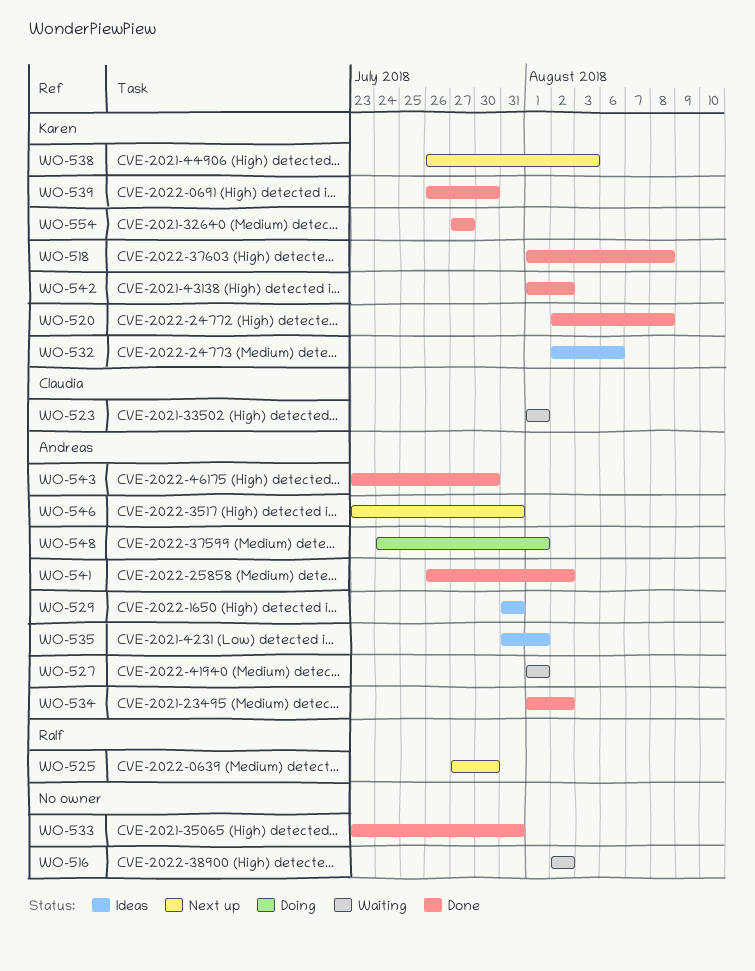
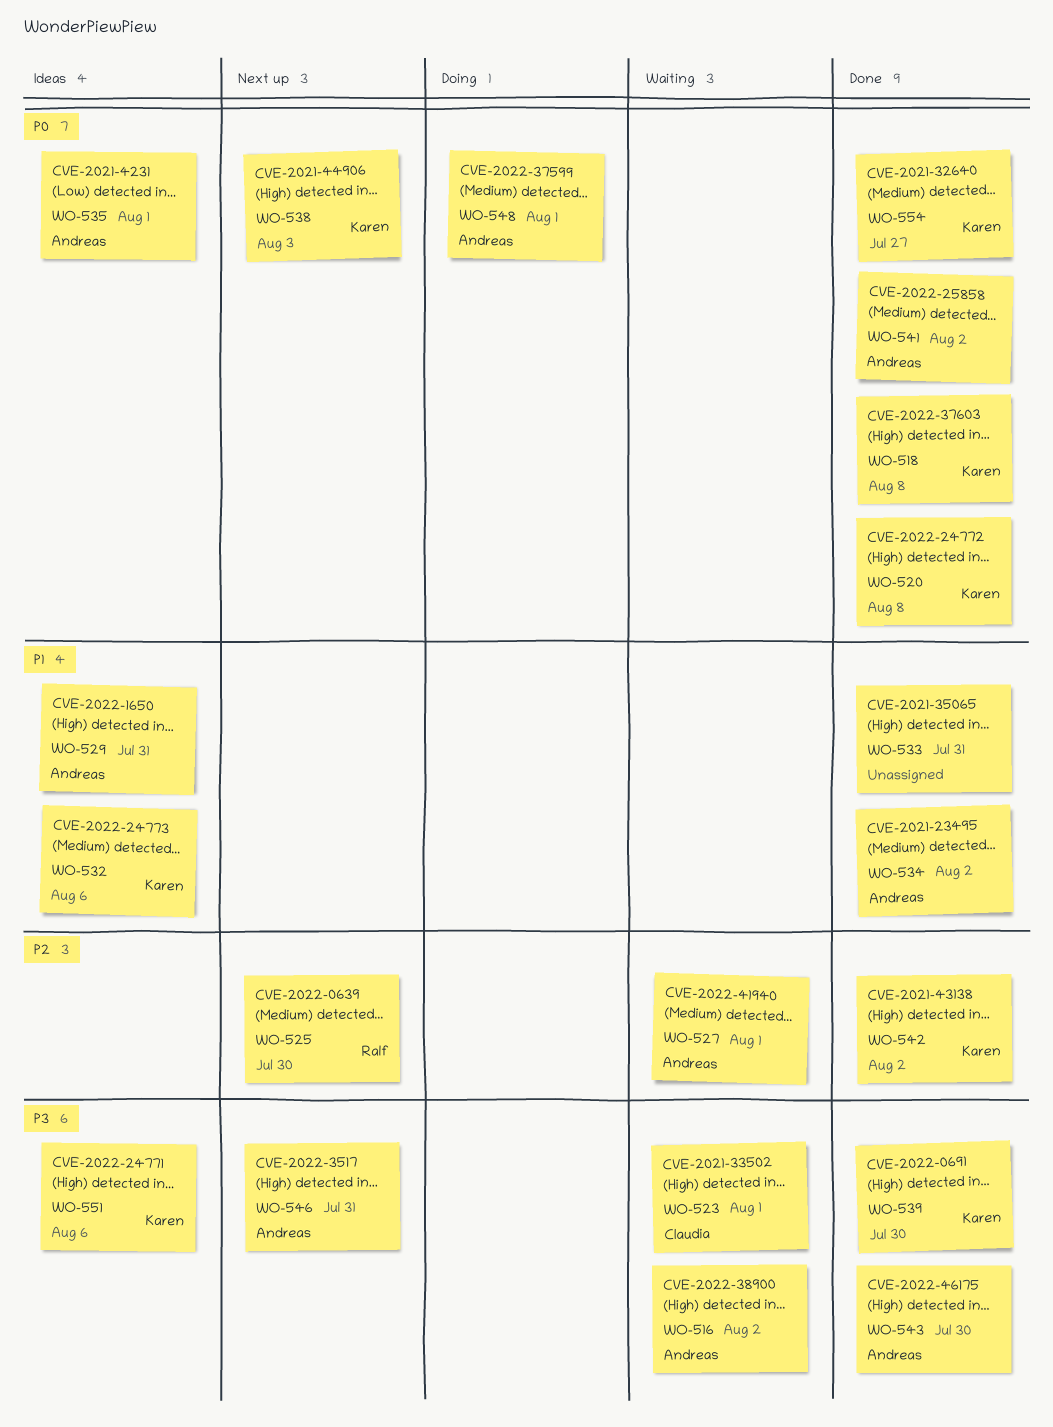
WO-516, owner: none -> Andreas
WO-551: none -> present

